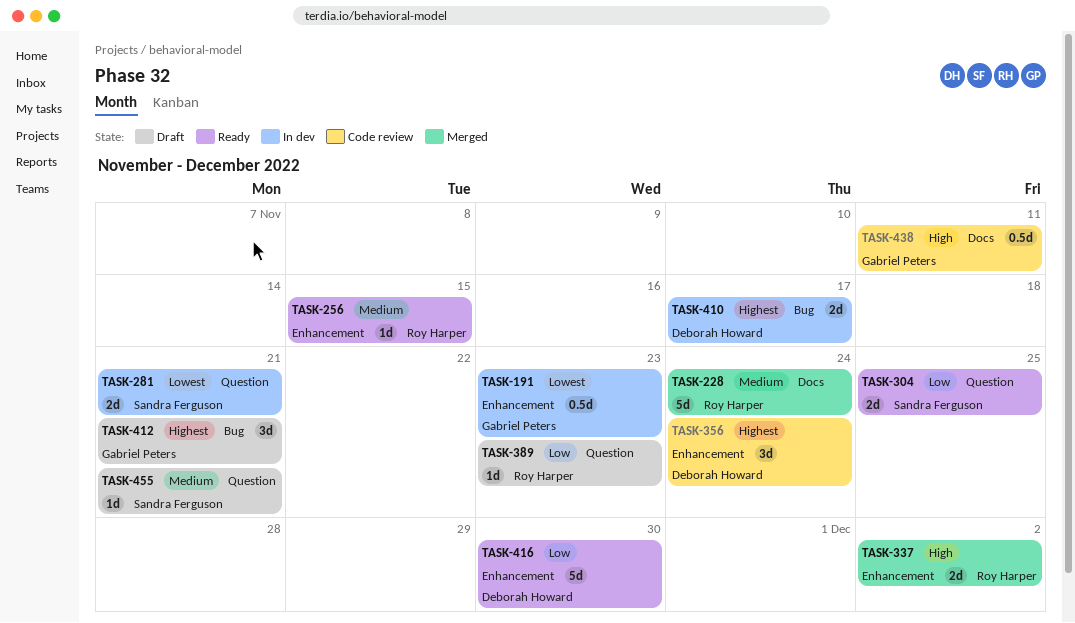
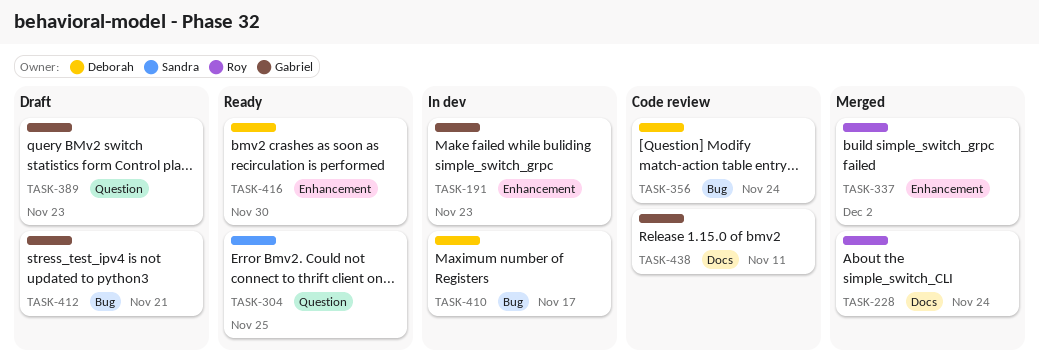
TASK-256: present -> none
TASK-281: present -> none
TASK-356, label: Enhancement -> Bug
TASK-389, owner: Roy Harper -> Gabriel Peters
TASK-455: present -> none

